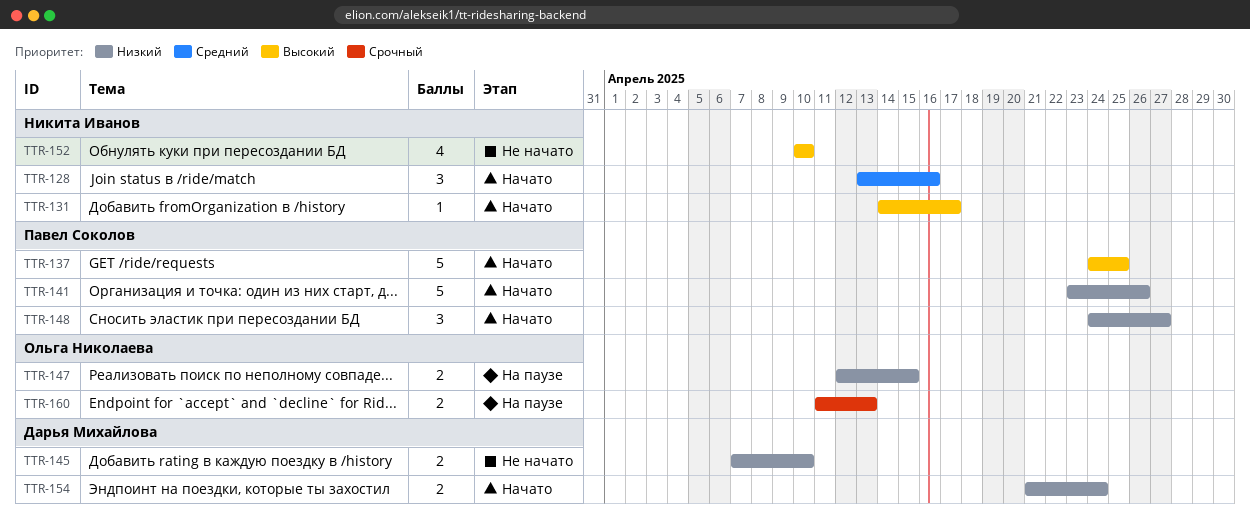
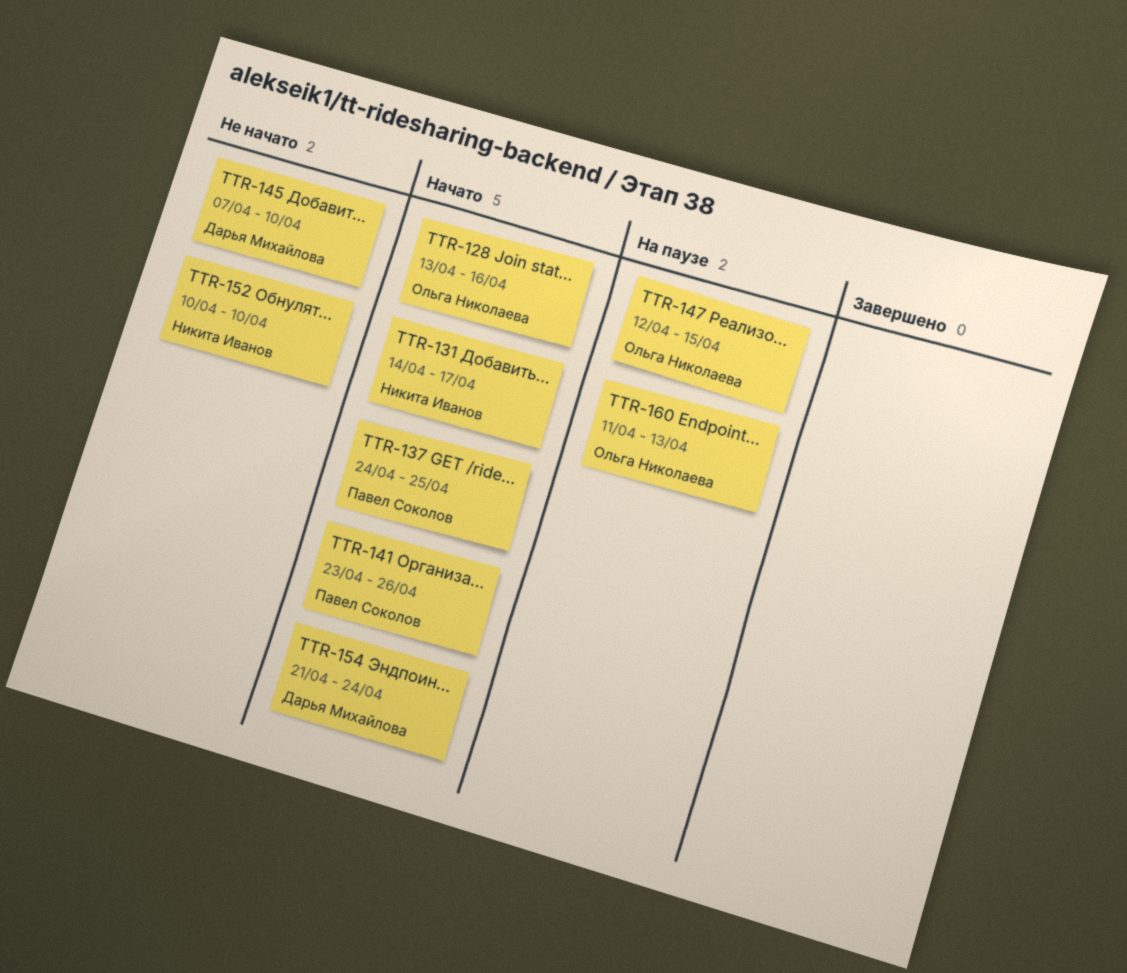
TTR-128, owner: Никита Иванов -> Ольга Николаева
TTR-148: present -> none

